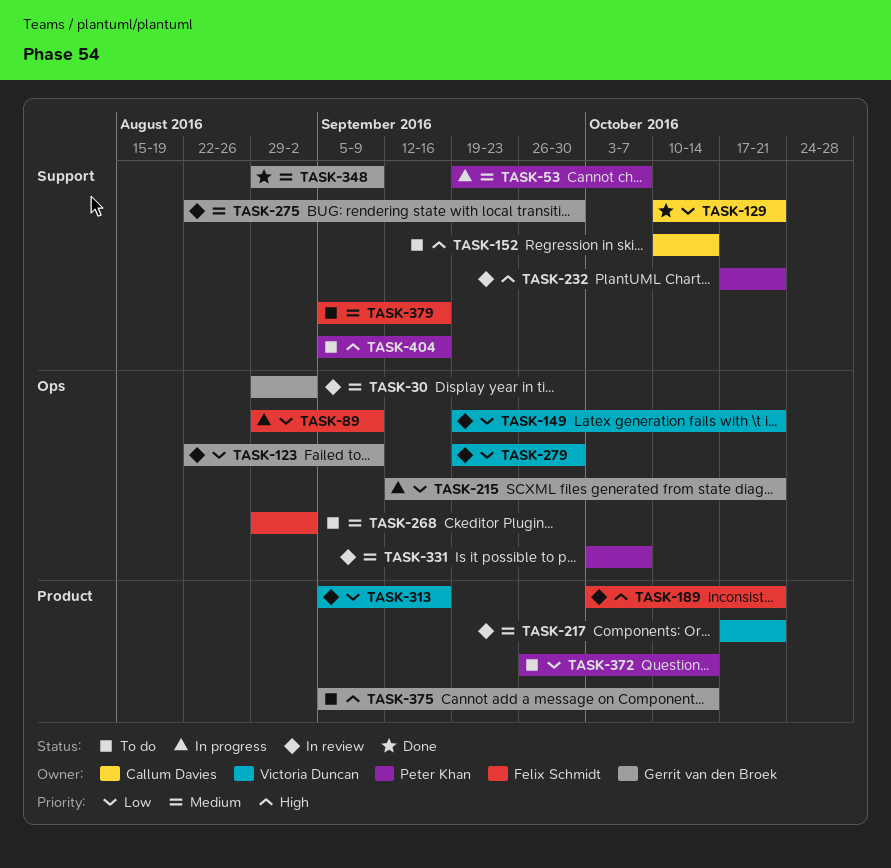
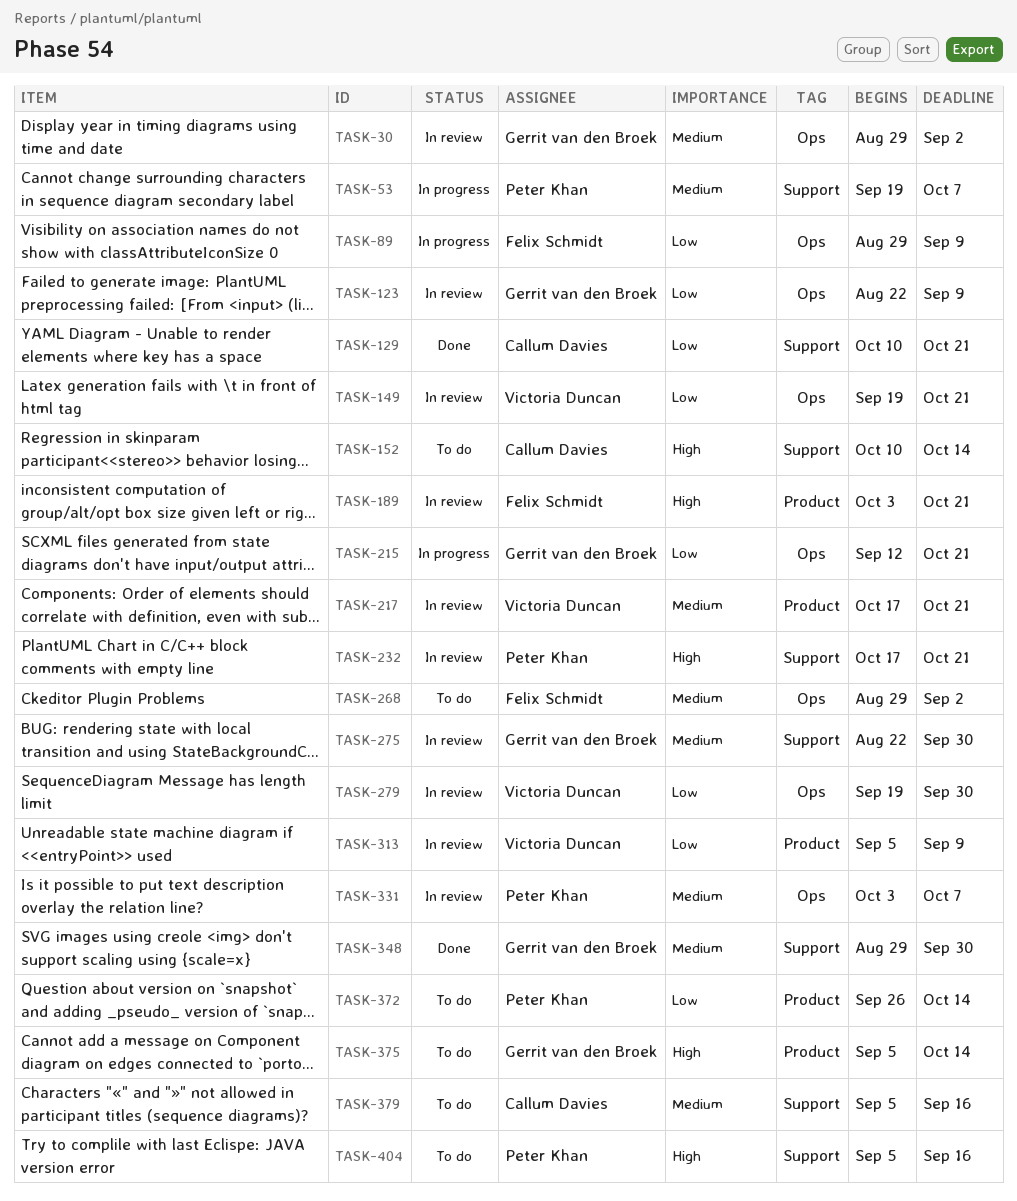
TASK-313, due: Sep 16 -> Sep 9
TASK-348, due: Sep 9 -> Sep 30
TASK-379, owner: Felix Schmidt -> Callum Davies

